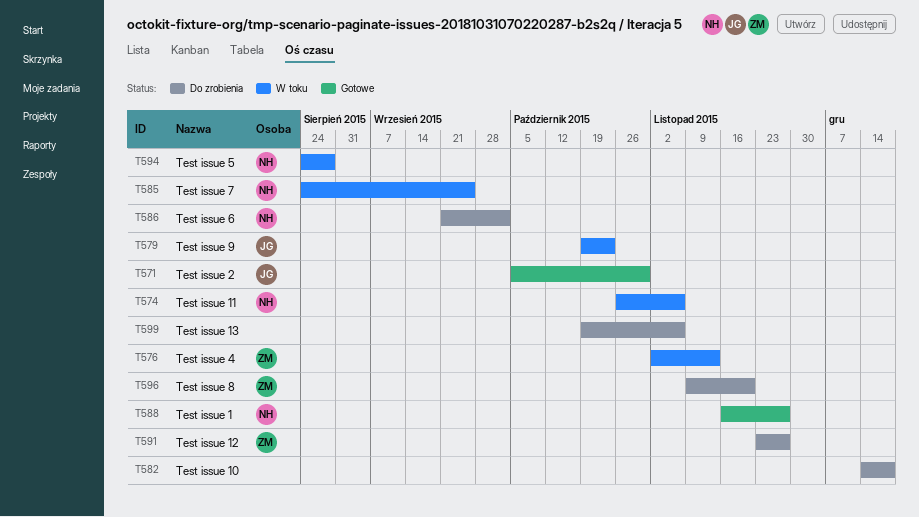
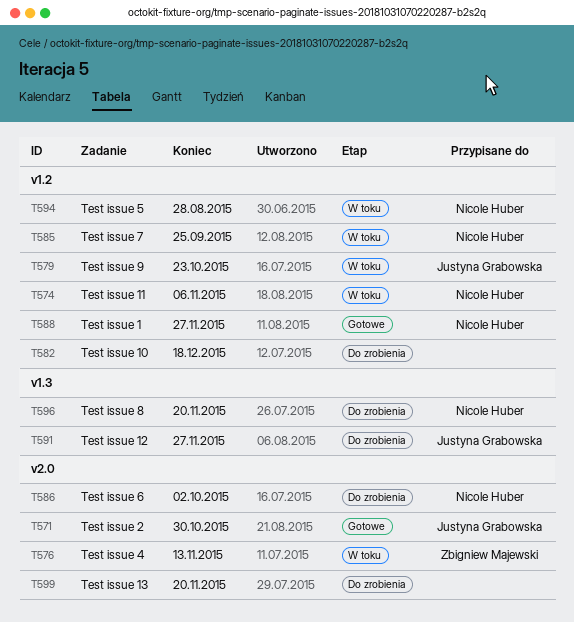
T591, owner: Zbigniew Majewski -> Justyna Grabowska
T596, owner: Zbigniew Majewski -> Nicole Huber
T599, due: Nov 6 -> Nov 20

